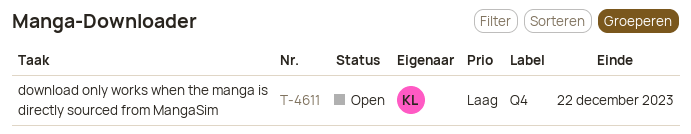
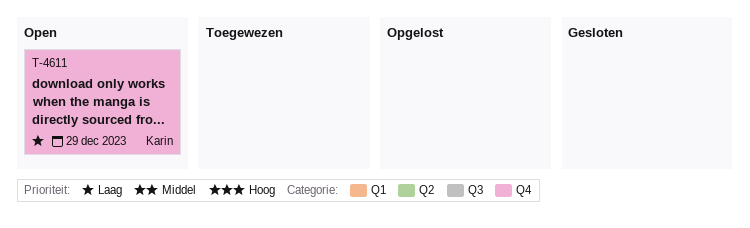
T-4611, due: Dec 22 -> Dec 29

